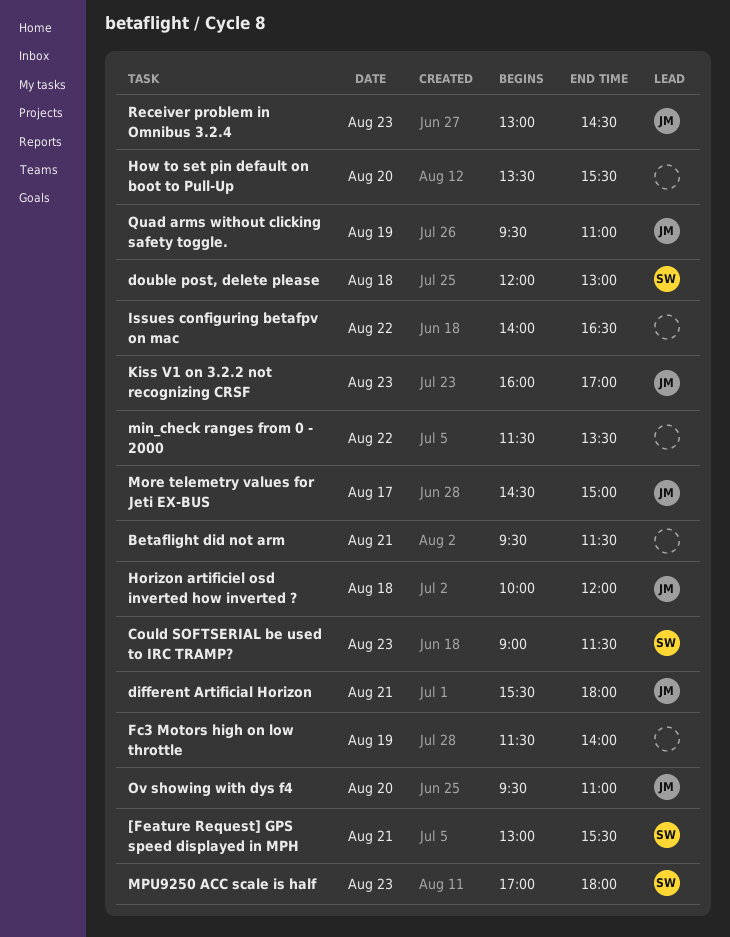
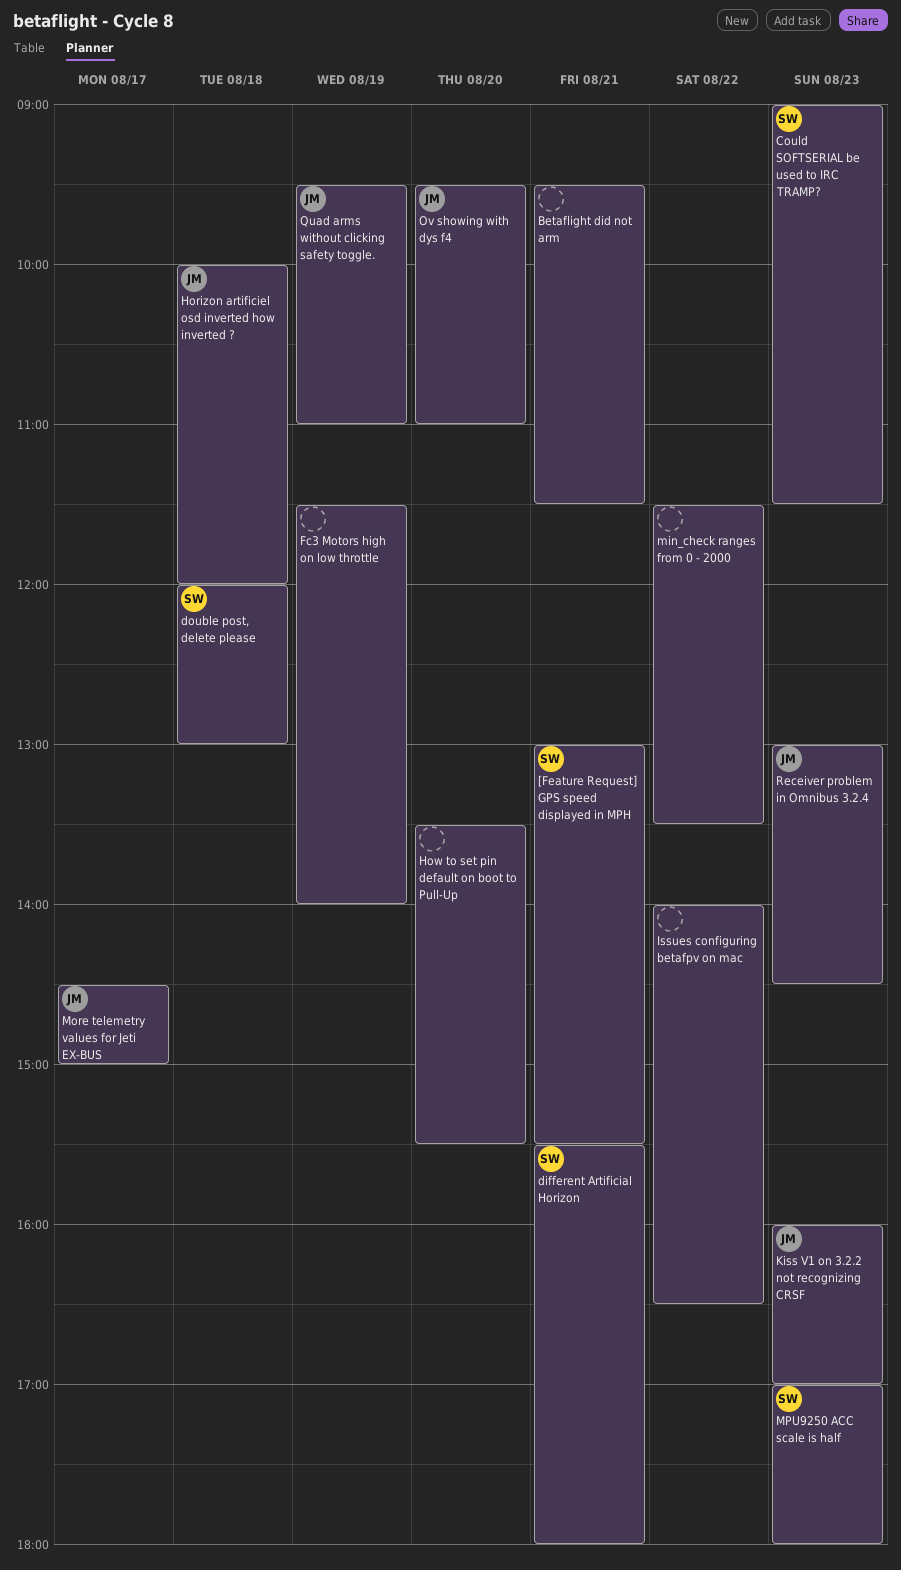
different Artificial Horizon, owner: JM -> SW

